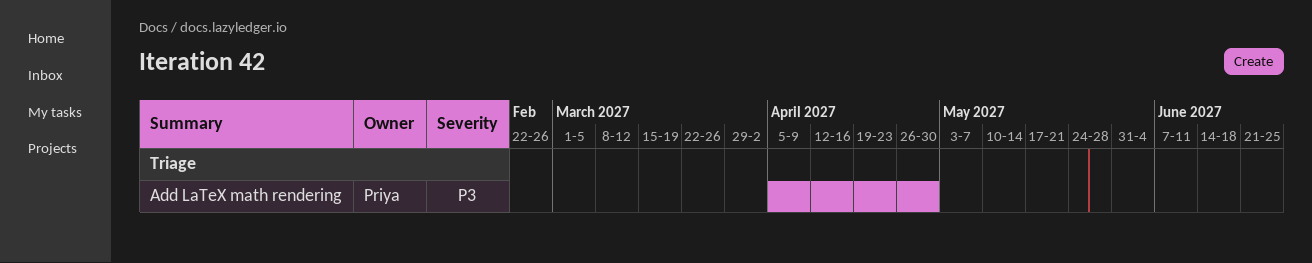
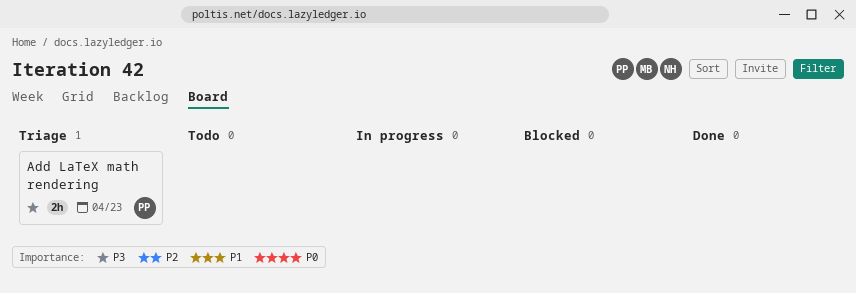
Add LaTeX math rendering, due: Apr 30 -> Apr 23

